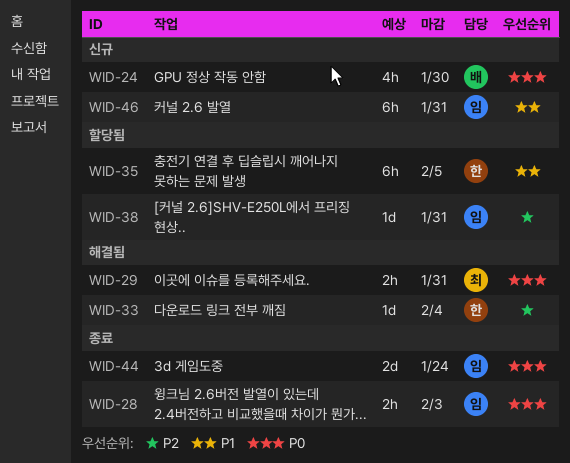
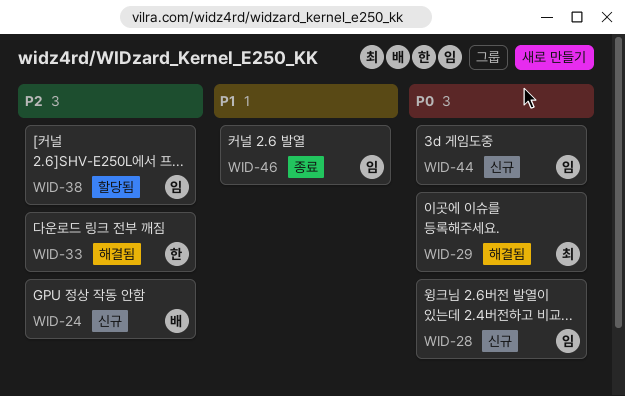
WID-24, priority: P0 -> P2
WID-28, status: 종료 -> 신규
WID-35: present -> none
WID-44, status: 종료 -> 신규
WID-46, status: 신규 -> 종료

